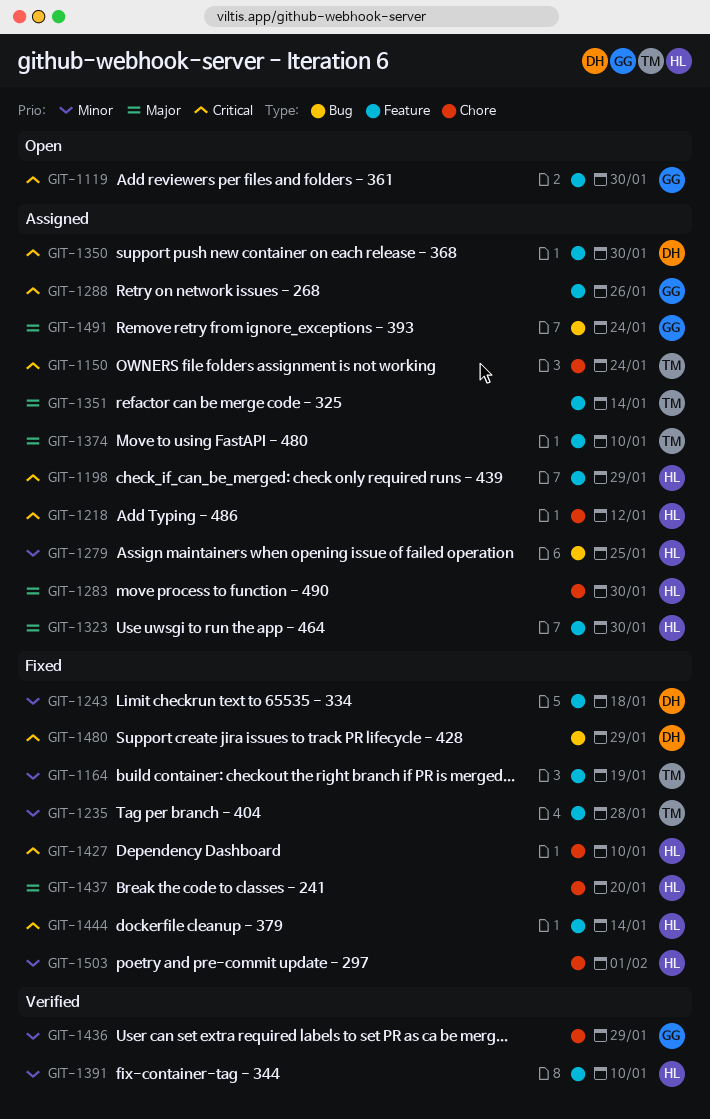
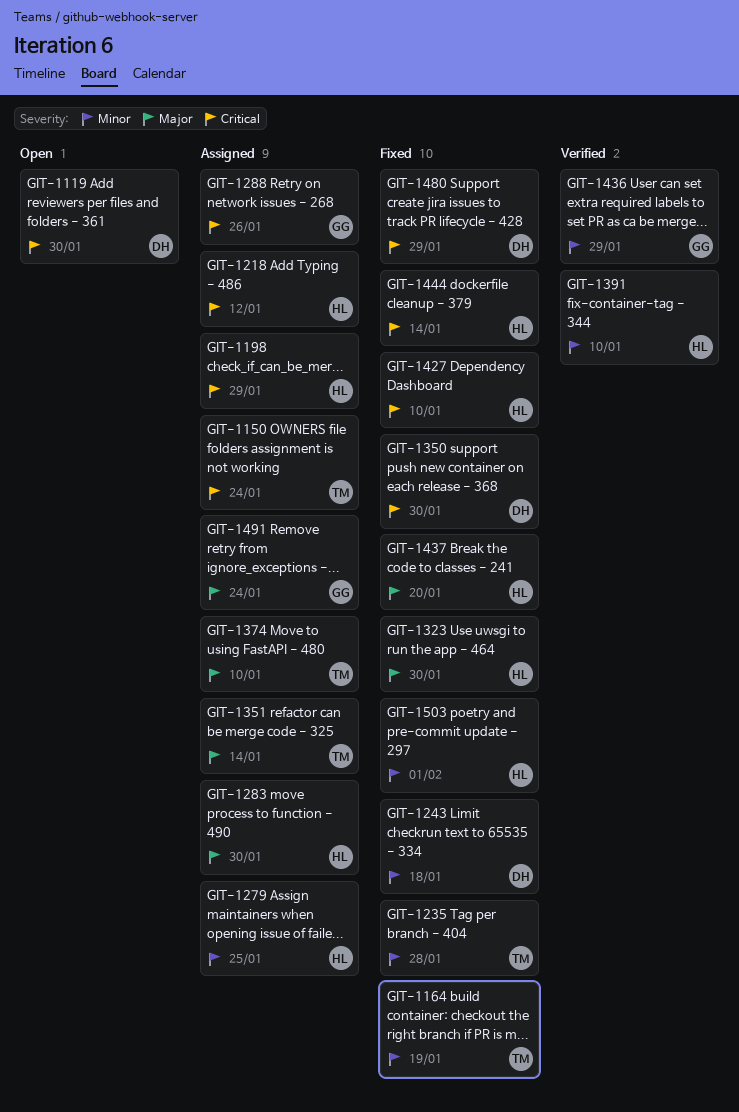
GIT-1119, owner: GG -> DH
GIT-1323, status: Assigned -> Fixed
GIT-1350, status: Assigned -> Fixed

